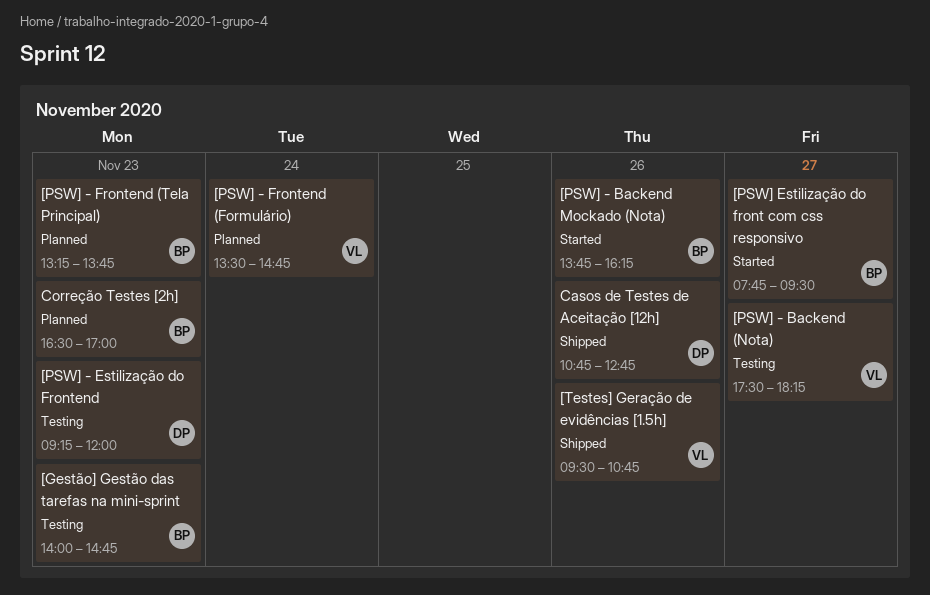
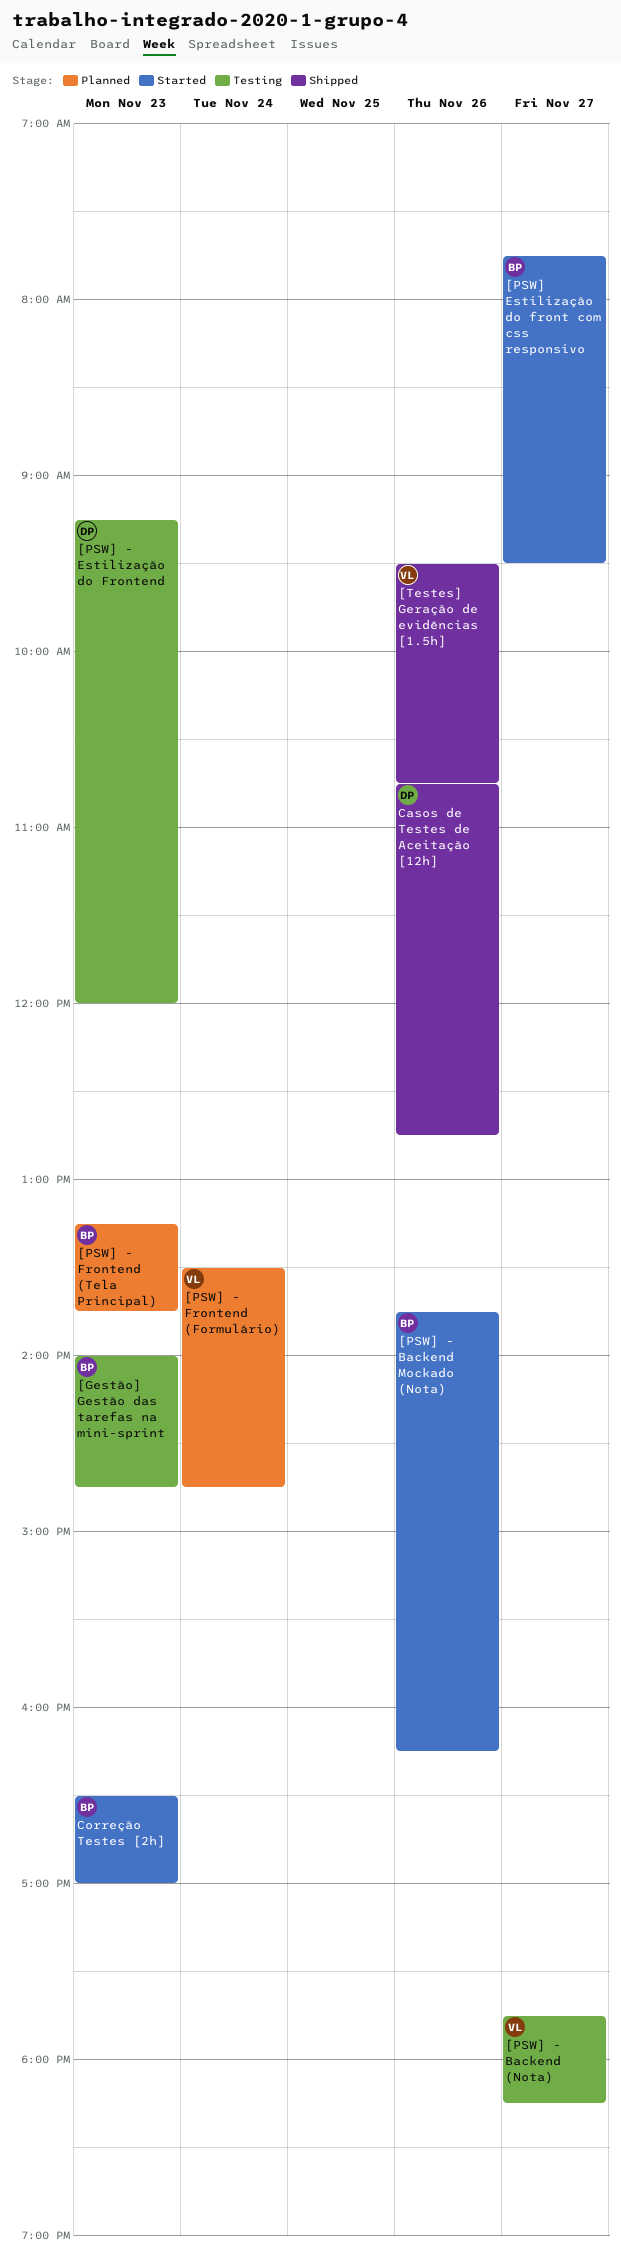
[PSW] - Backend (Nota), begins: 17:30 -> 17:45
Correção Testes [2h], status: Planned -> Started

